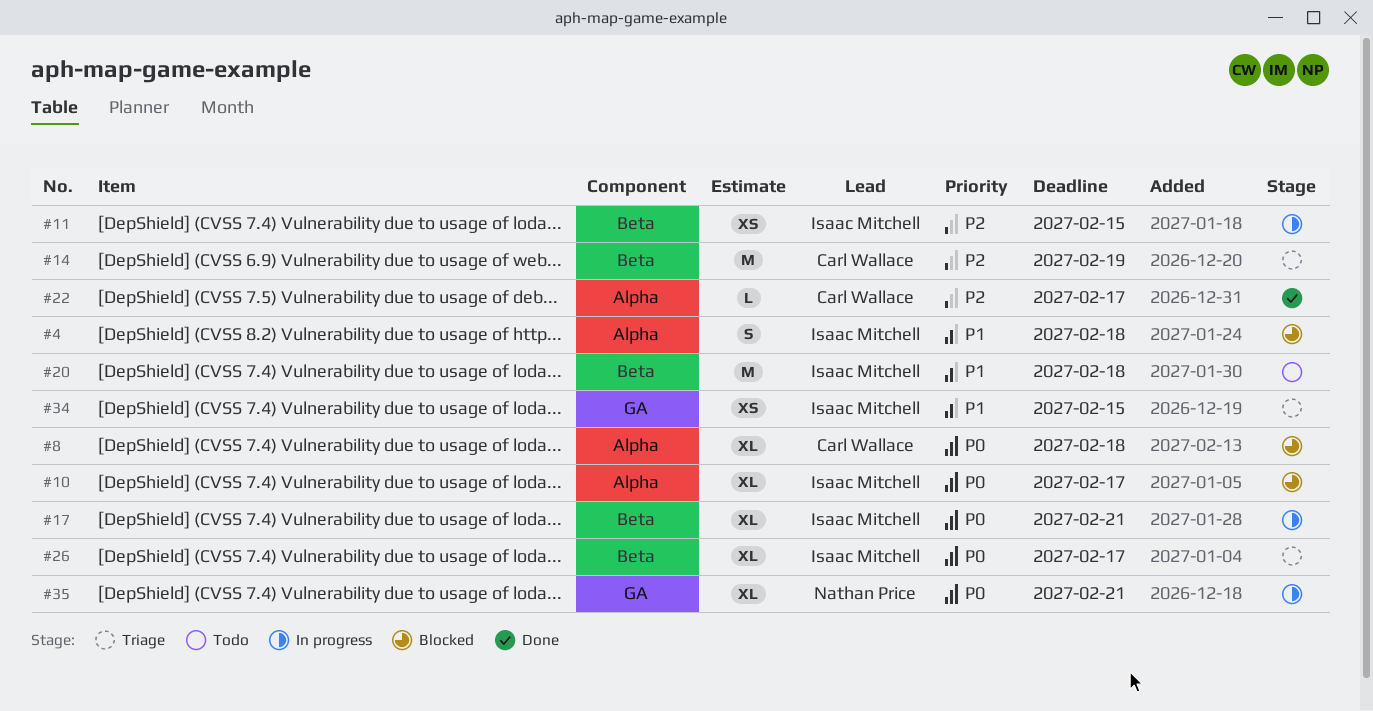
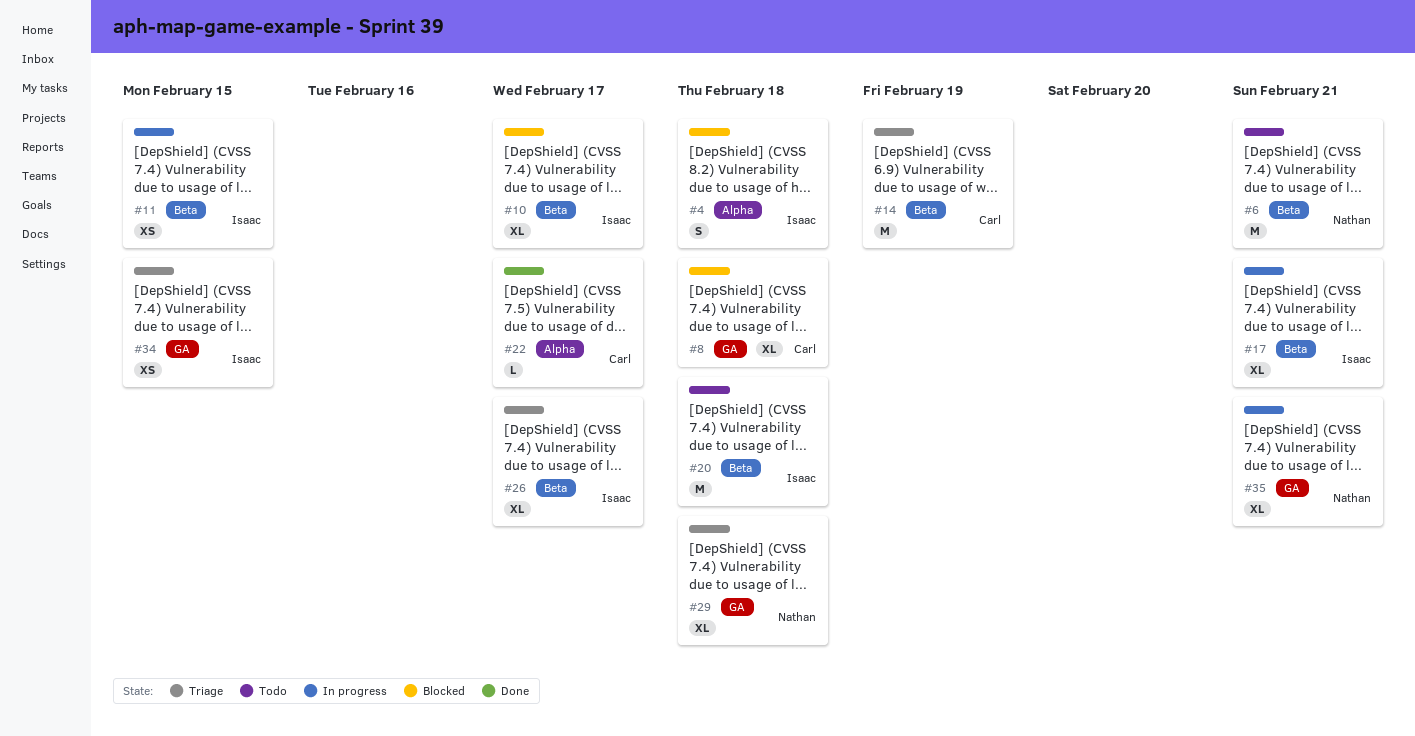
#6: none -> present
#8, label: Alpha -> GA
#10, label: Alpha -> Beta
#29: none -> present

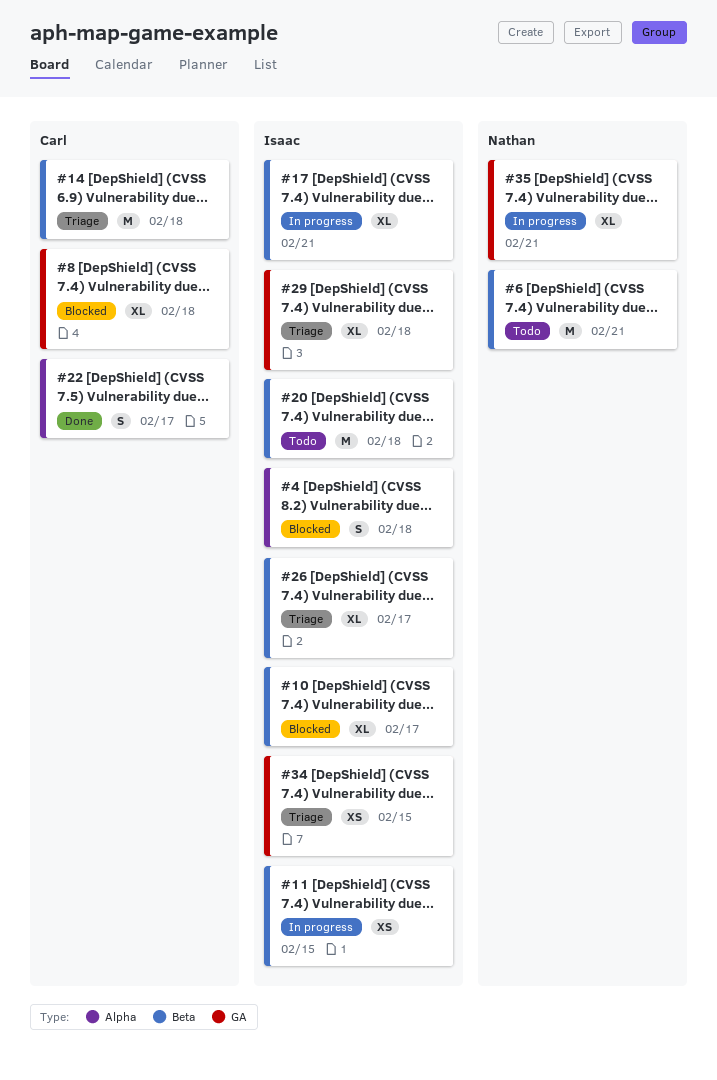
#14, due: Feb 19 -> Feb 18
#22, estimate: L -> S
#29, owner: Nathan -> Isaac

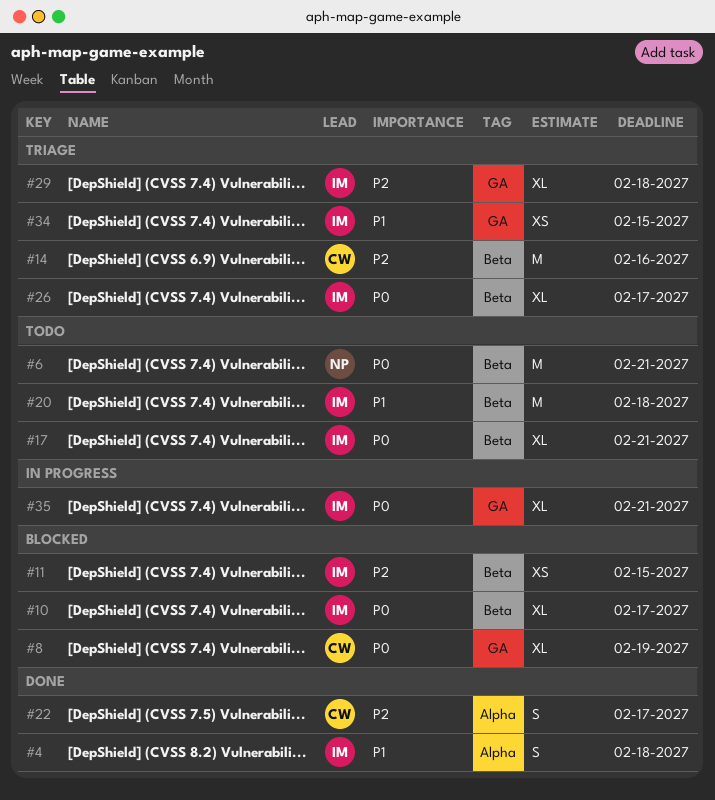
#4, status: Blocked -> Done
#8, due: Feb 18 -> Feb 19
#11, status: In progress -> Blocked
#14, due: Feb 18 -> Feb 16
#17, status: In progress -> Todo
#35, owner: Nathan -> Isaac

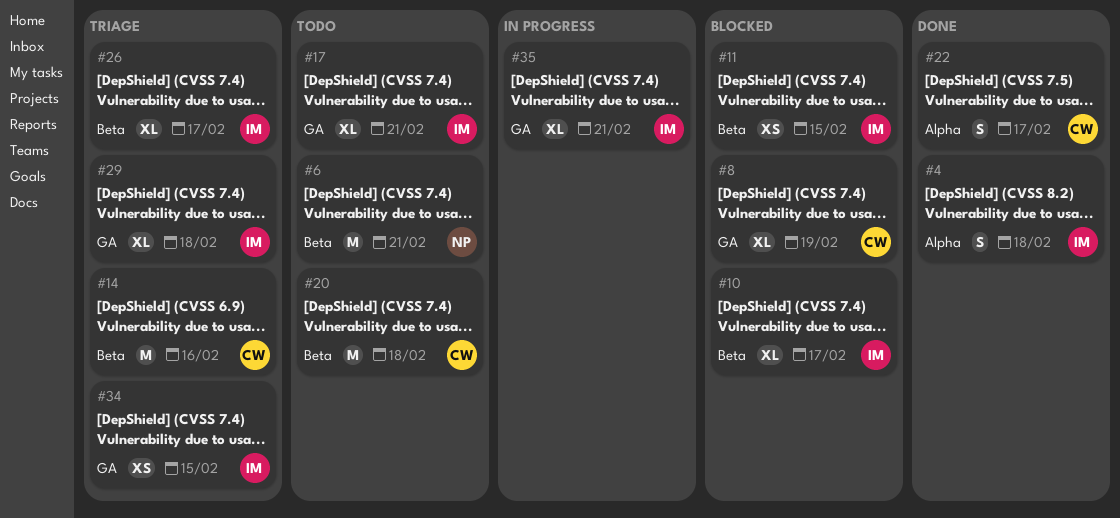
#17, label: Beta -> GA
#20, owner: IM -> CW

